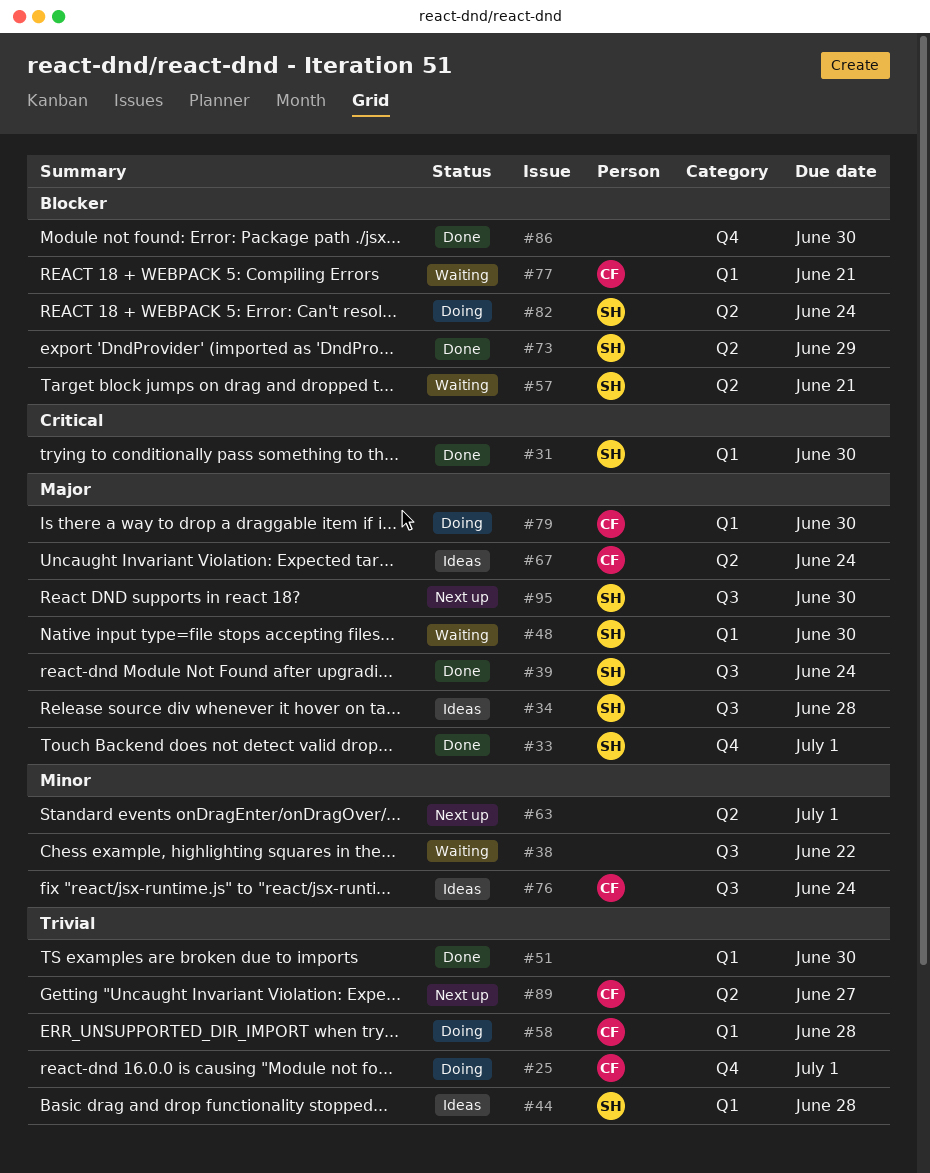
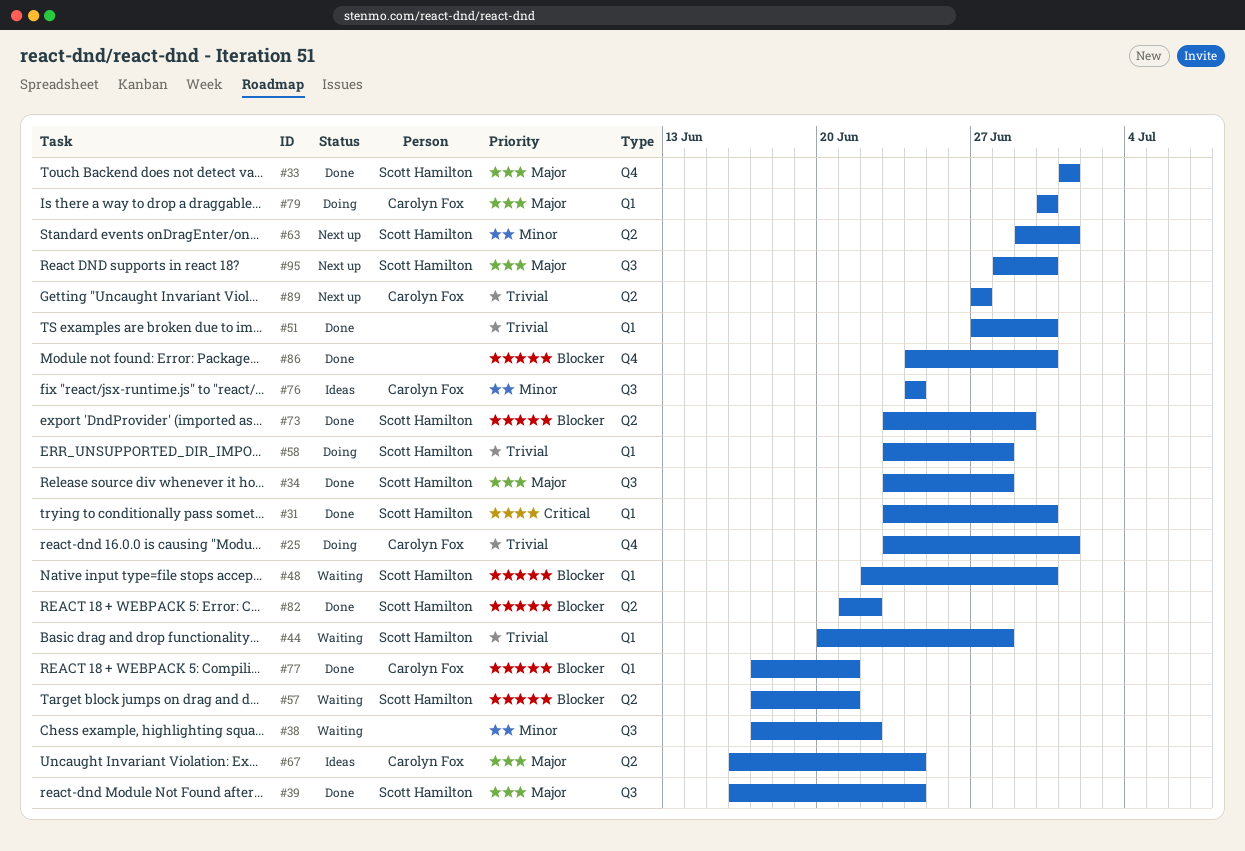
#34, status: Ideas -> Done
#44, status: Ideas -> Waiting
#48, priority: Major -> Blocker
#58, owner: Carolyn Fox -> Scott Hamilton
#63, owner: none -> Scott Hamilton
#77, status: Waiting -> Done
#82, status: Doing -> Done
#82, due: Jun 24 -> Jun 22

